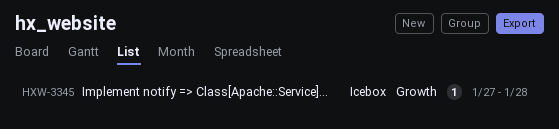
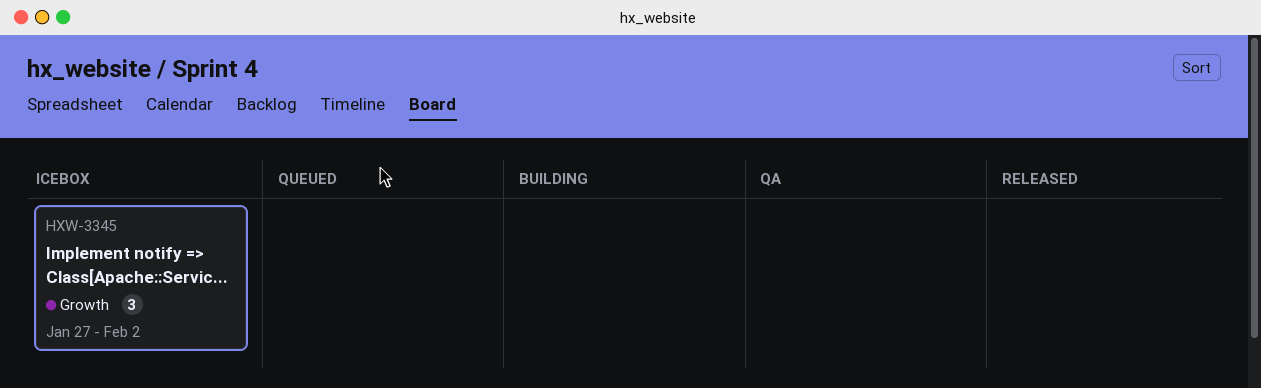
HXW-3345, estimate: 1 -> 3
HXW-3345, due: Jan 28 -> Feb 2

